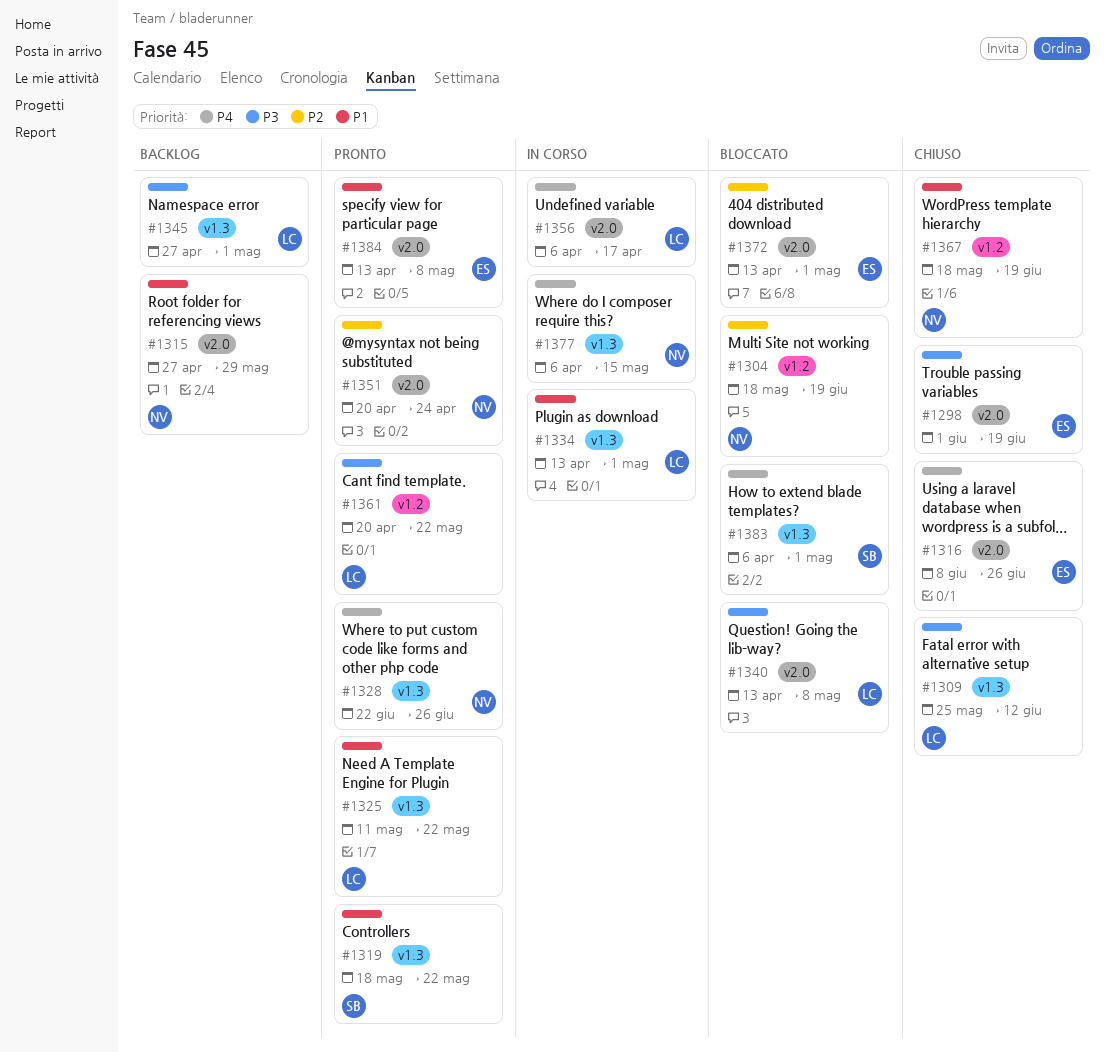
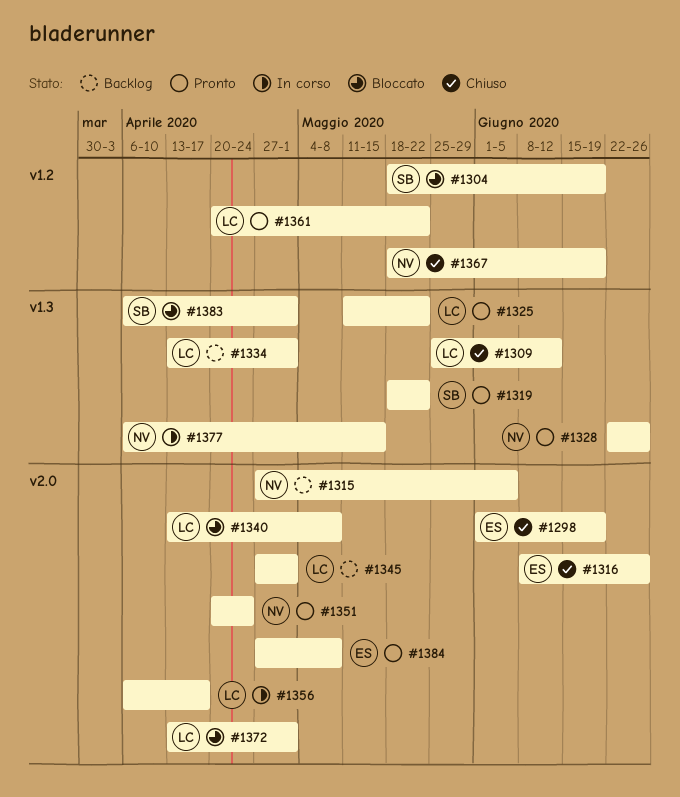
#1304, owner: NV -> SB
#1315, due: May 29 -> Jun 5
#1334, status: In corso -> Backlog
#1345, label: v1.3 -> v2.0
#1372, owner: ES -> LC
#1384, start: Apr 13 -> Apr 27

